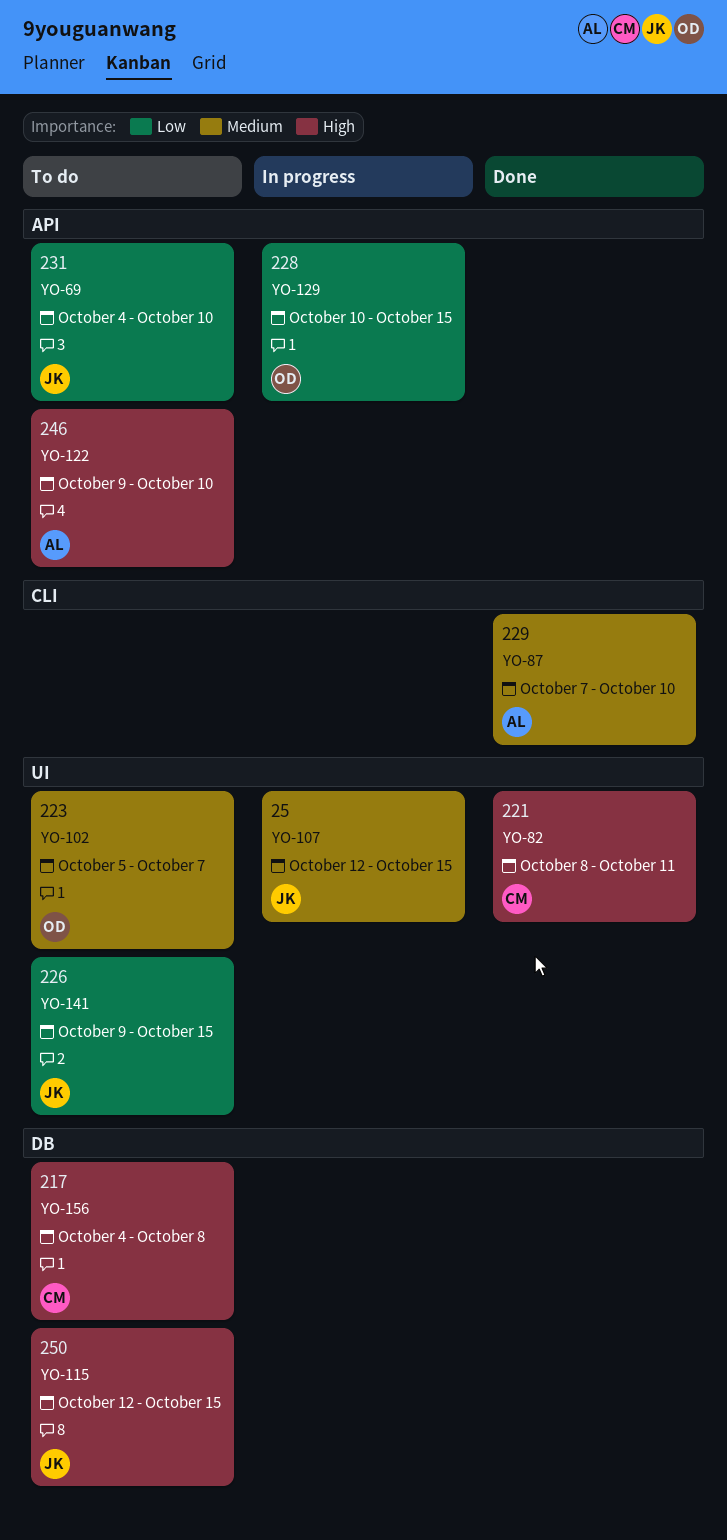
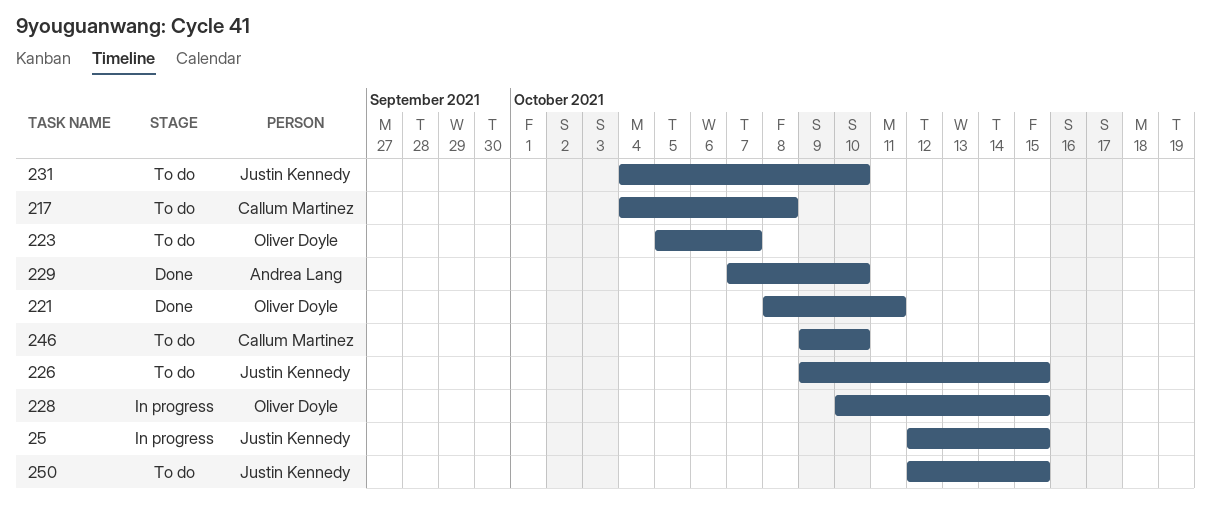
221, owner: Callum Martinez -> Oliver Doyle
246, owner: Andrea Lang -> Callum Martinez

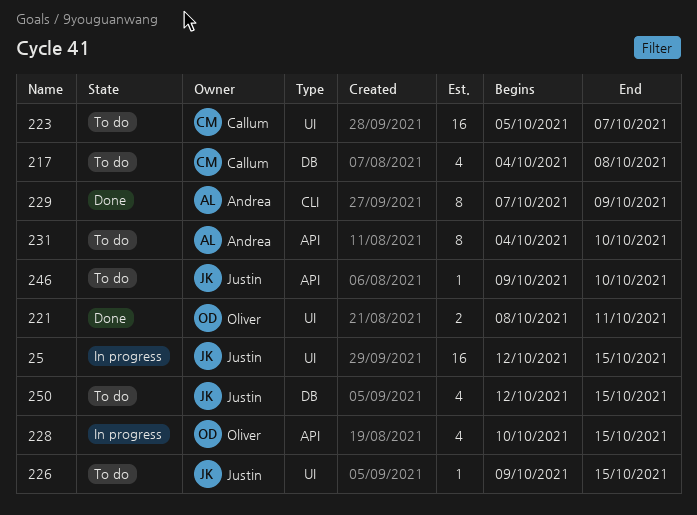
223, owner: Oliver Doyle -> Callum Martinez
229, due: Oct 10 -> Oct 9
231, owner: Justin Kennedy -> Andrea Lang
246, owner: Callum Martinez -> Justin Kennedy

